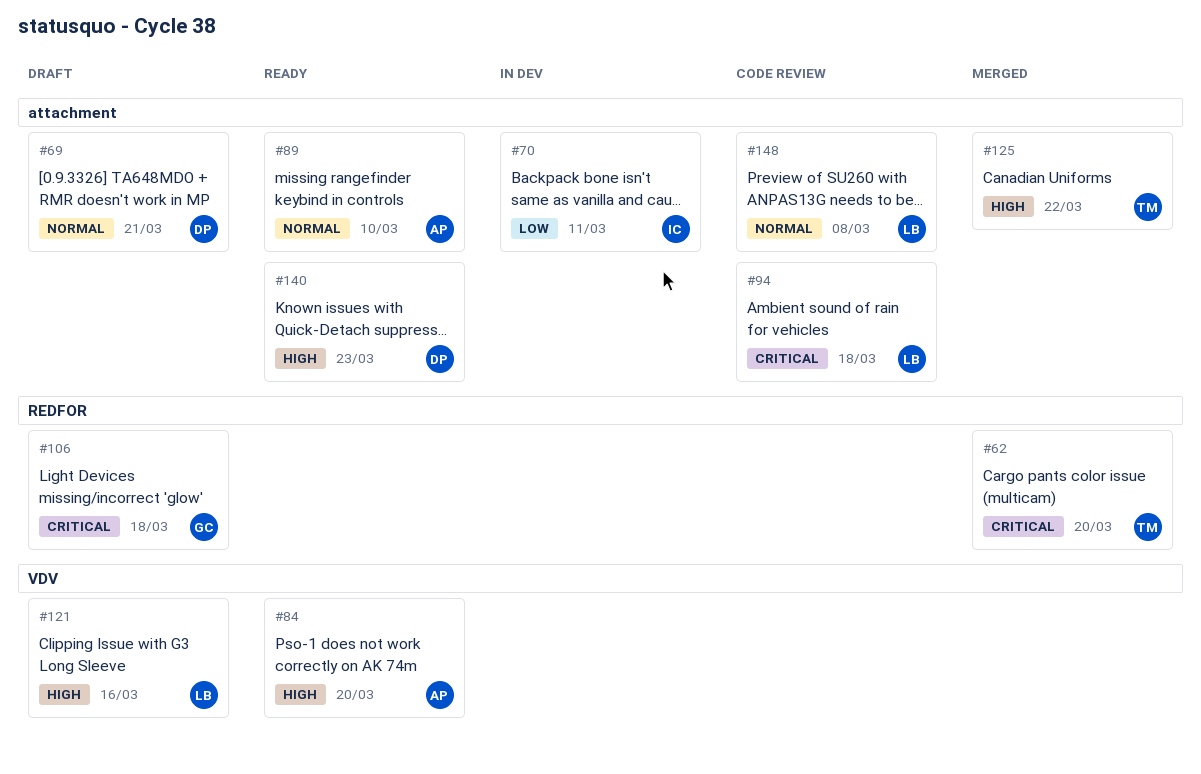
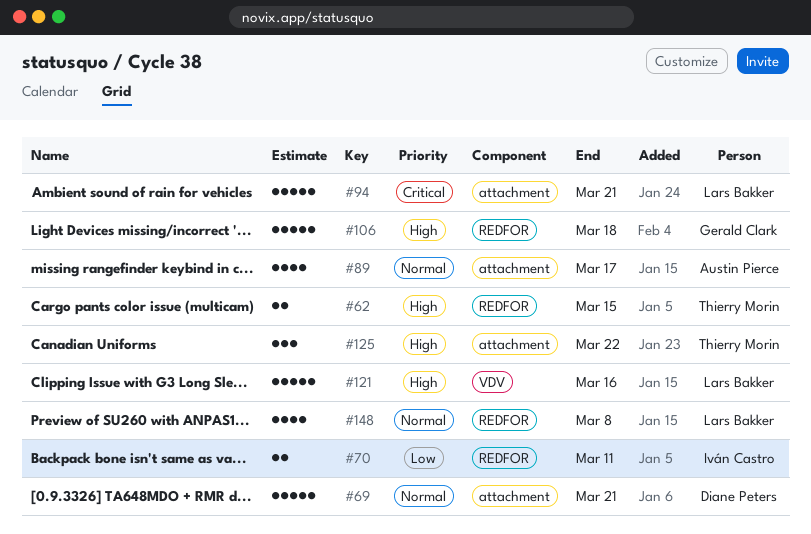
#62, priority: Critical -> High
#62, due: Mar 20 -> Mar 15
#70, label: attachment -> REDFOR
#84: present -> none
#89, due: Mar 10 -> Mar 17
#94, due: Mar 18 -> Mar 21
#106, priority: Critical -> High
#140: present -> none
#148, label: attachment -> REDFOR

